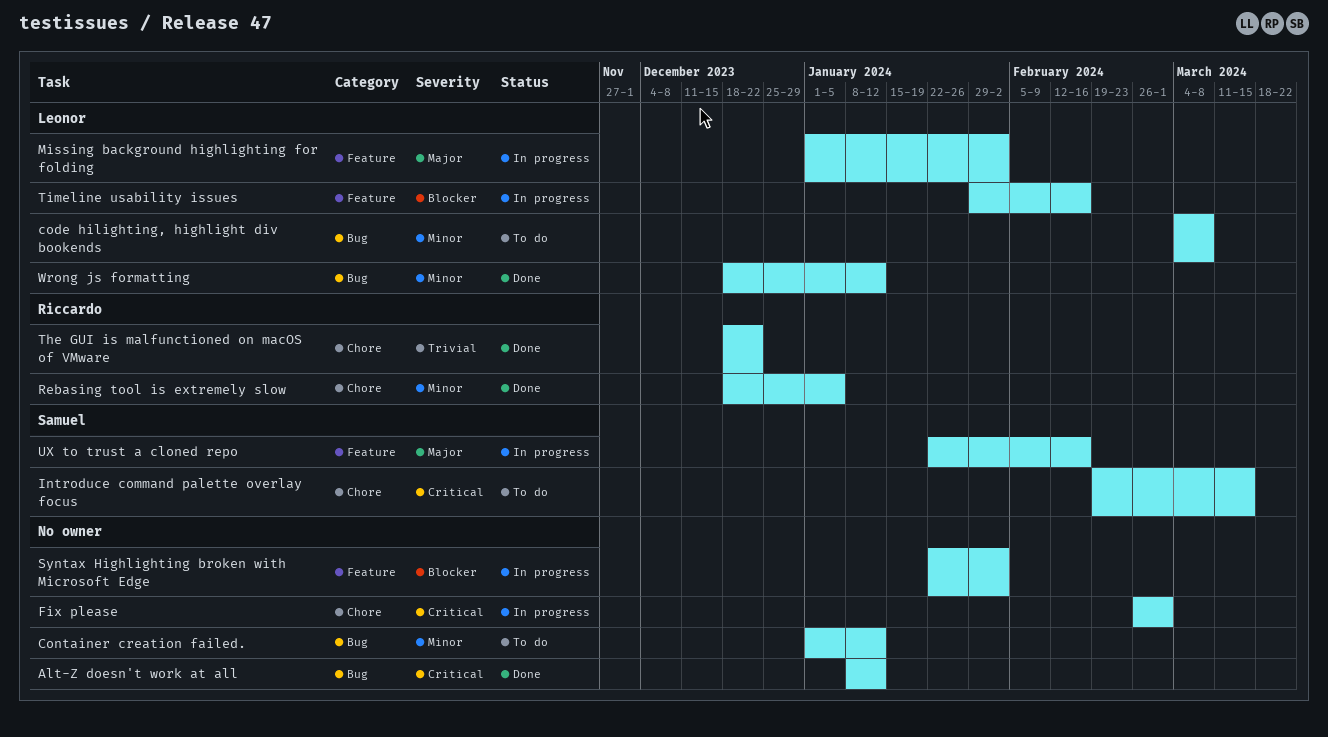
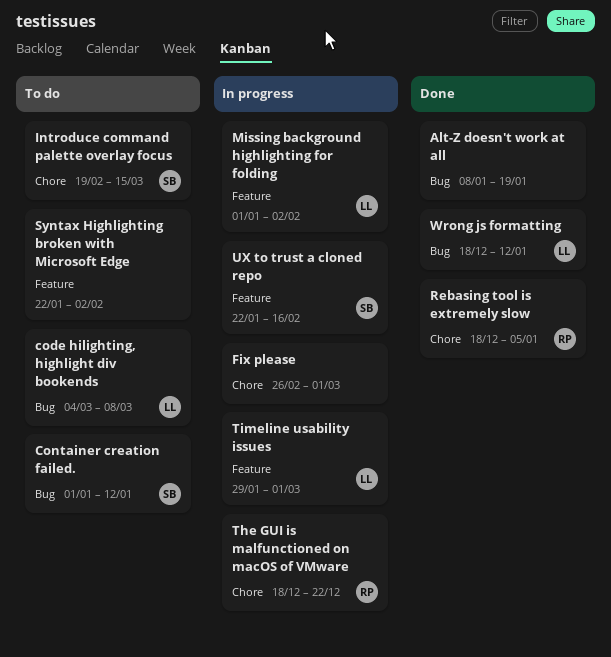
Alt-Z doesn't work at all, due: Jan 12 -> Jan 19
Container creation failed., owner: none -> Samuel
Syntax Highlighting broken with Microsoft Edge, status: In progress -> To do
The GUI is malfunctioned on macOS of VMware, status: Done -> In progress
Timeline usability issues, due: Feb 16 -> Mar 1

